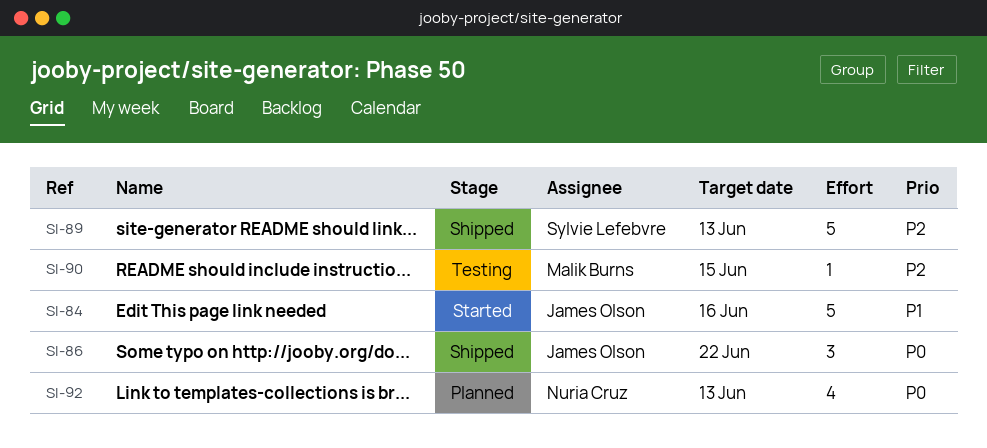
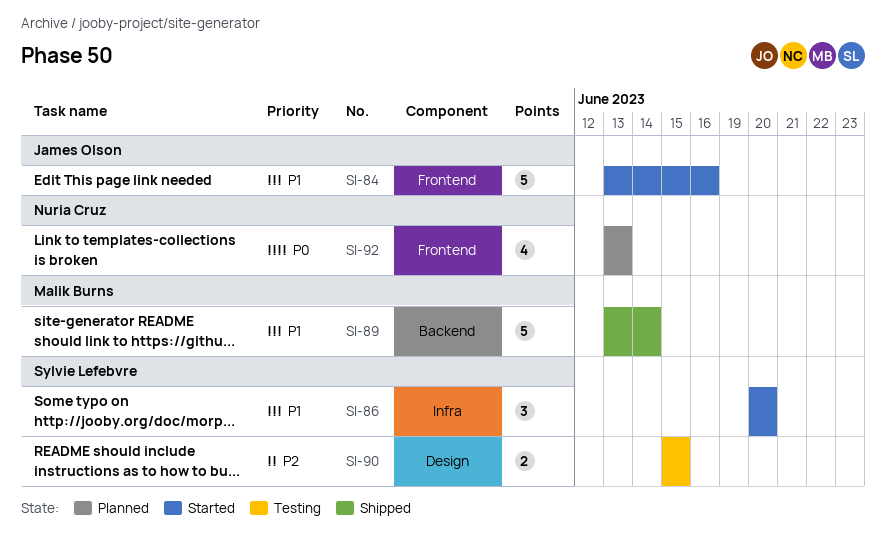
SI-86, status: Shipped -> Started
SI-86, owner: James Olson -> Sylvie Lefebvre
SI-86, priority: P0 -> P1
SI-86, due: Jun 22 -> Jun 20
SI-89, owner: Sylvie Lefebvre -> Malik Burns
SI-89, priority: P2 -> P1
SI-89, due: Jun 13 -> Jun 14
SI-90, owner: Malik Burns -> Sylvie Lefebvre
SI-90, estimate: 1 -> 2

